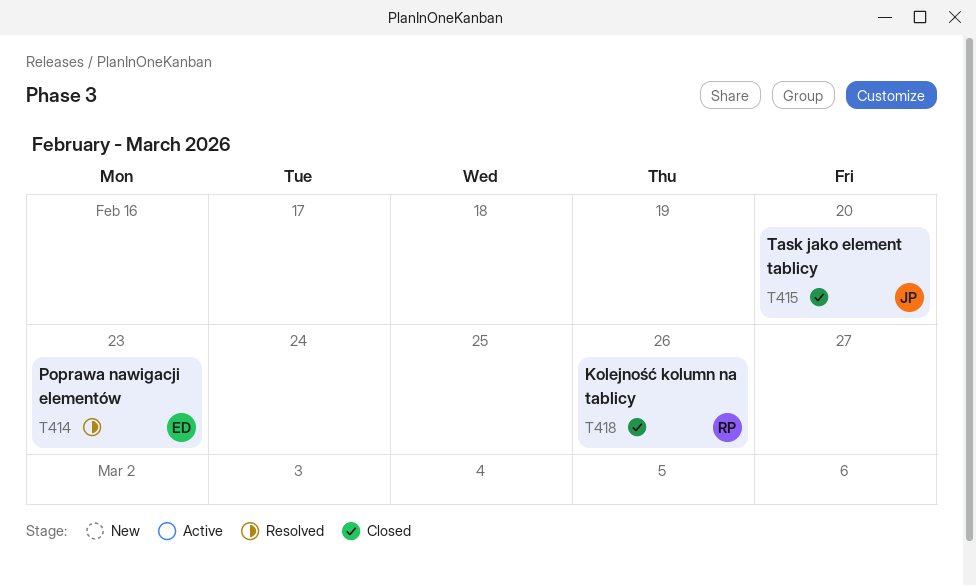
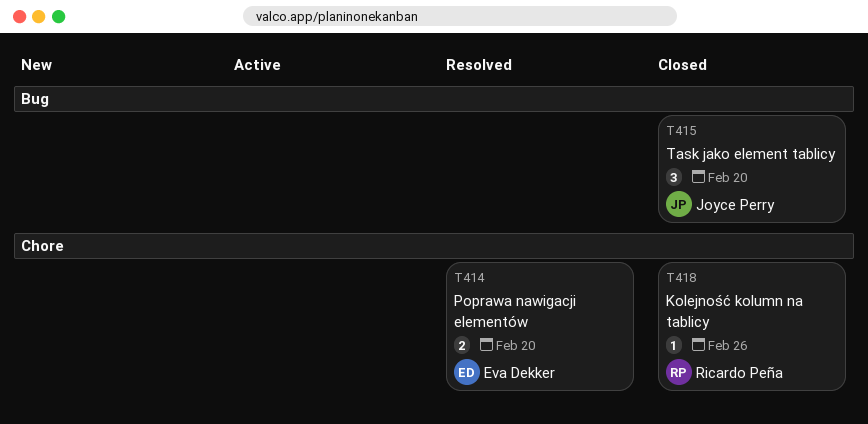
T414, due: Feb 23 -> Feb 20

